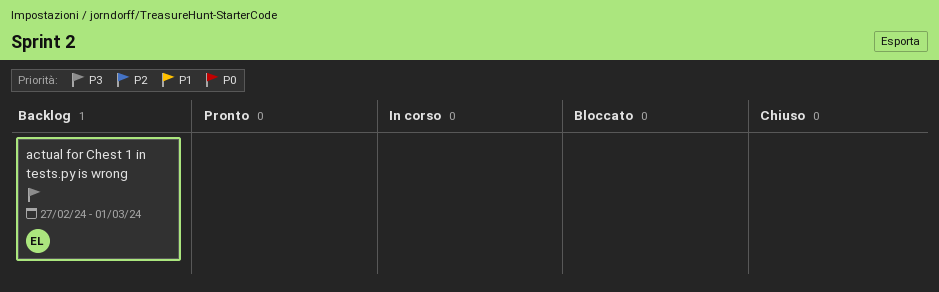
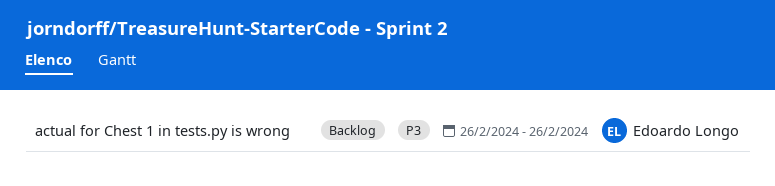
actual for Chest 1 in tests.py is wrong, start: Feb 27 -> Feb 26
actual for Chest 1 in tests.py is wrong, due: Mar 1 -> Feb 26

